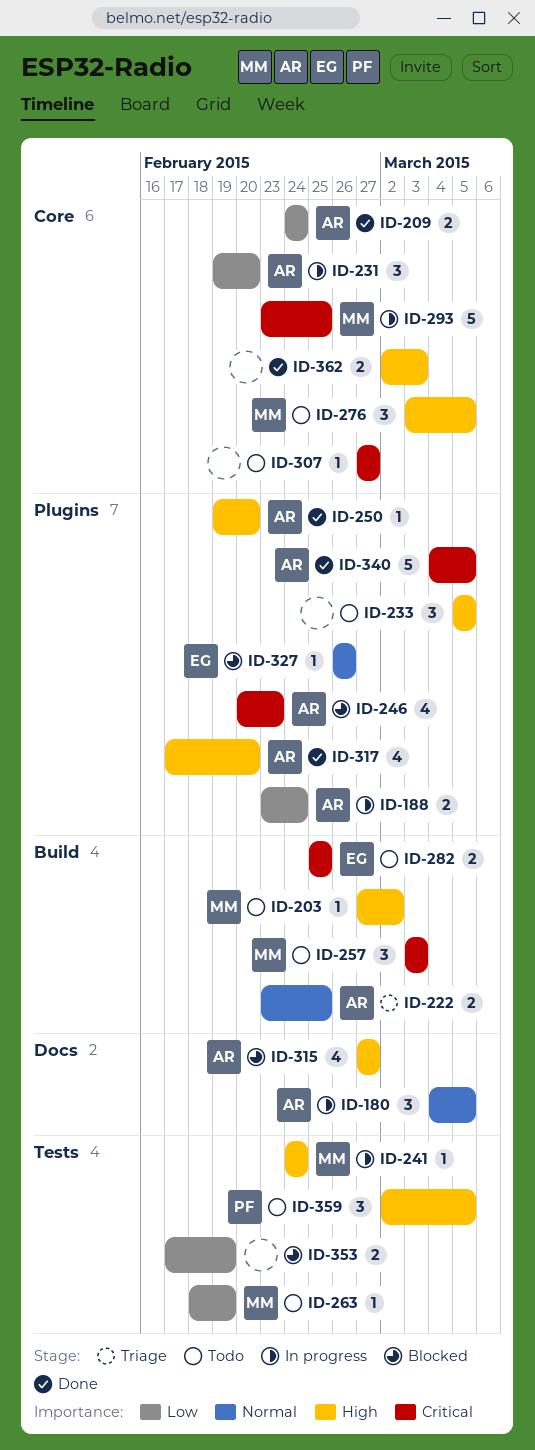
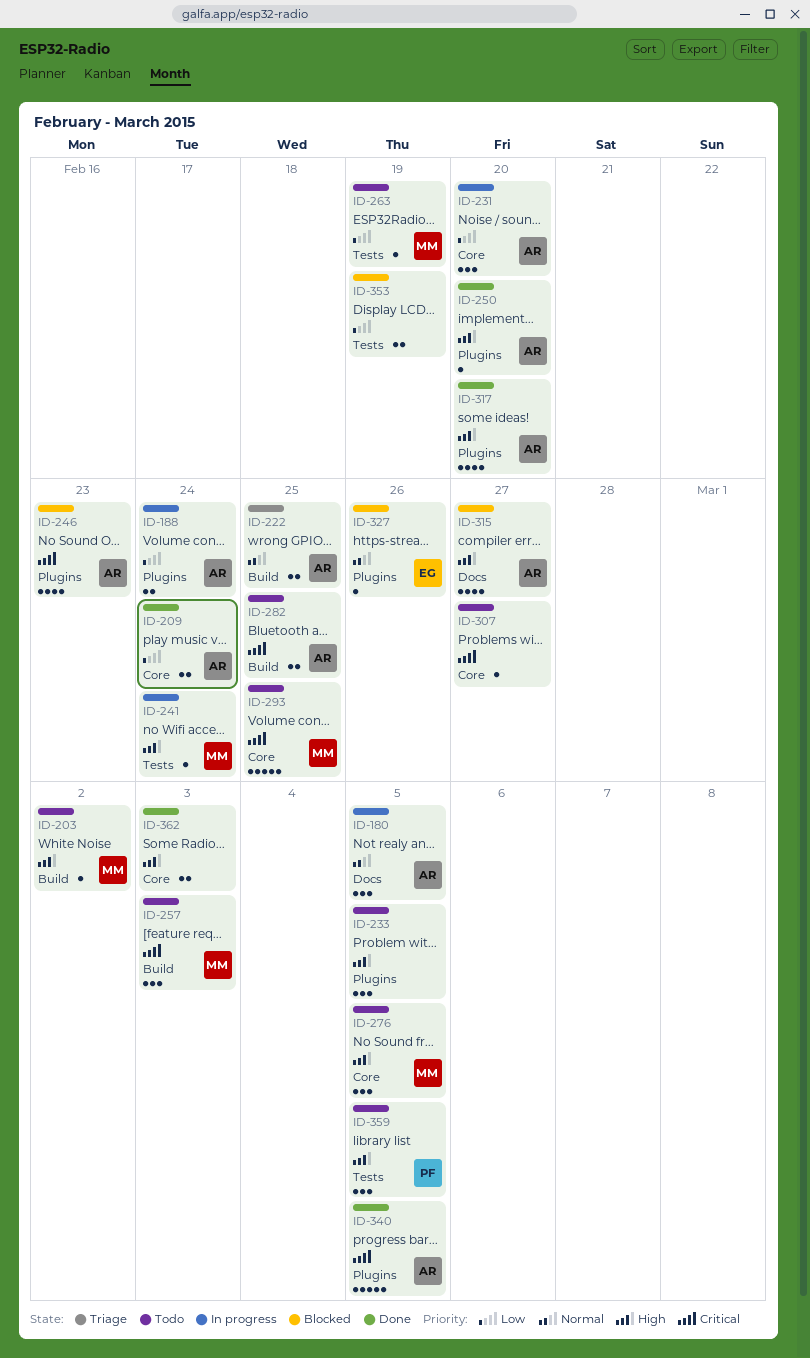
ID-282, owner: EG -> AR
ID-293, status: In progress -> Todo

